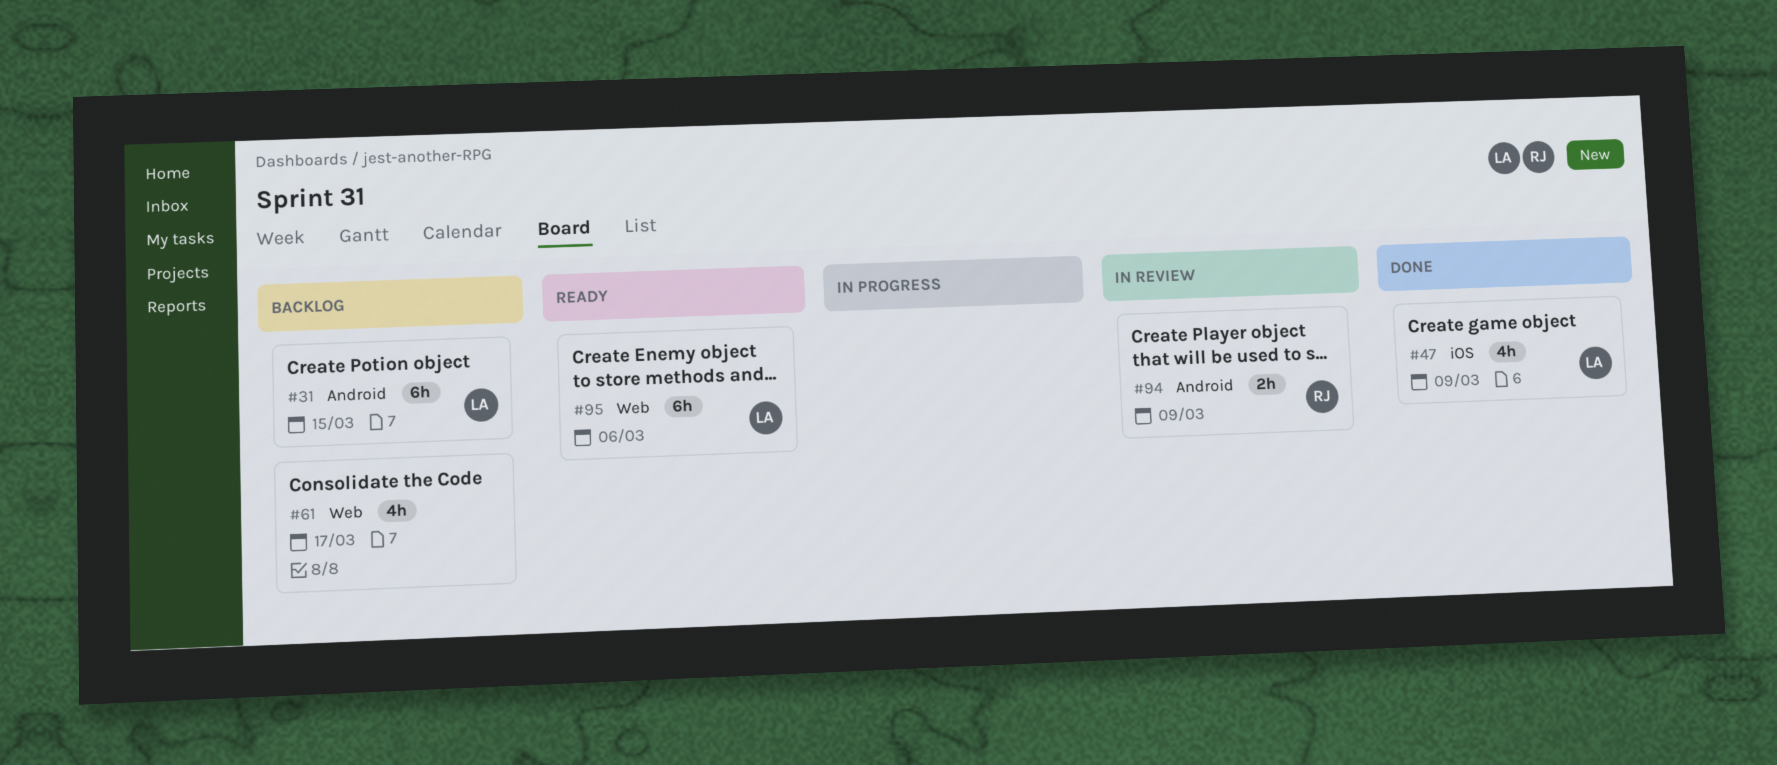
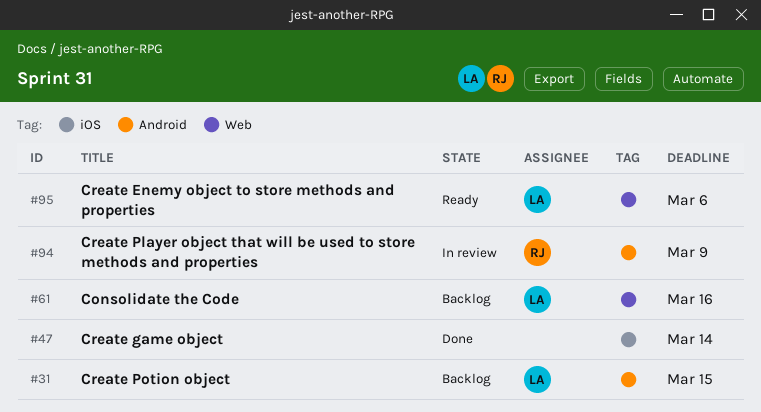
#47, owner: LA -> none
#47, due: Mar 9 -> Mar 14
#61, owner: none -> LA
#61, due: Mar 17 -> Mar 16

